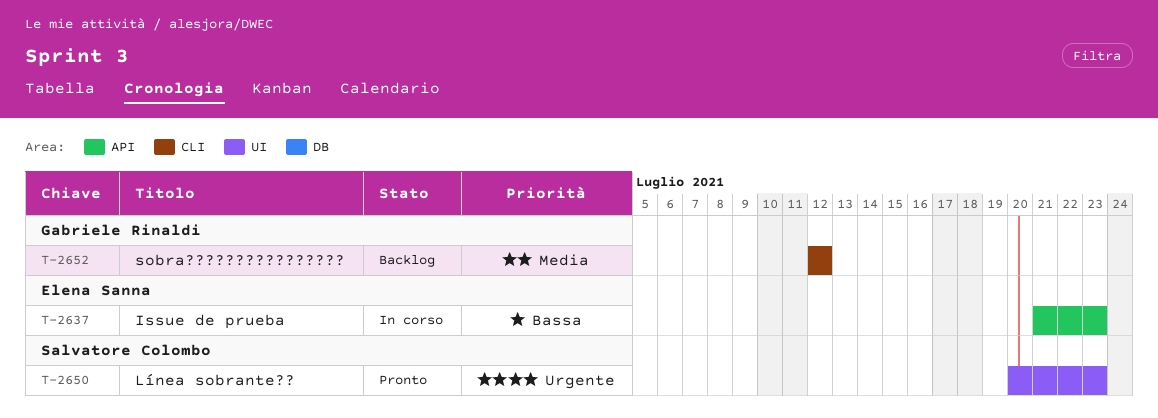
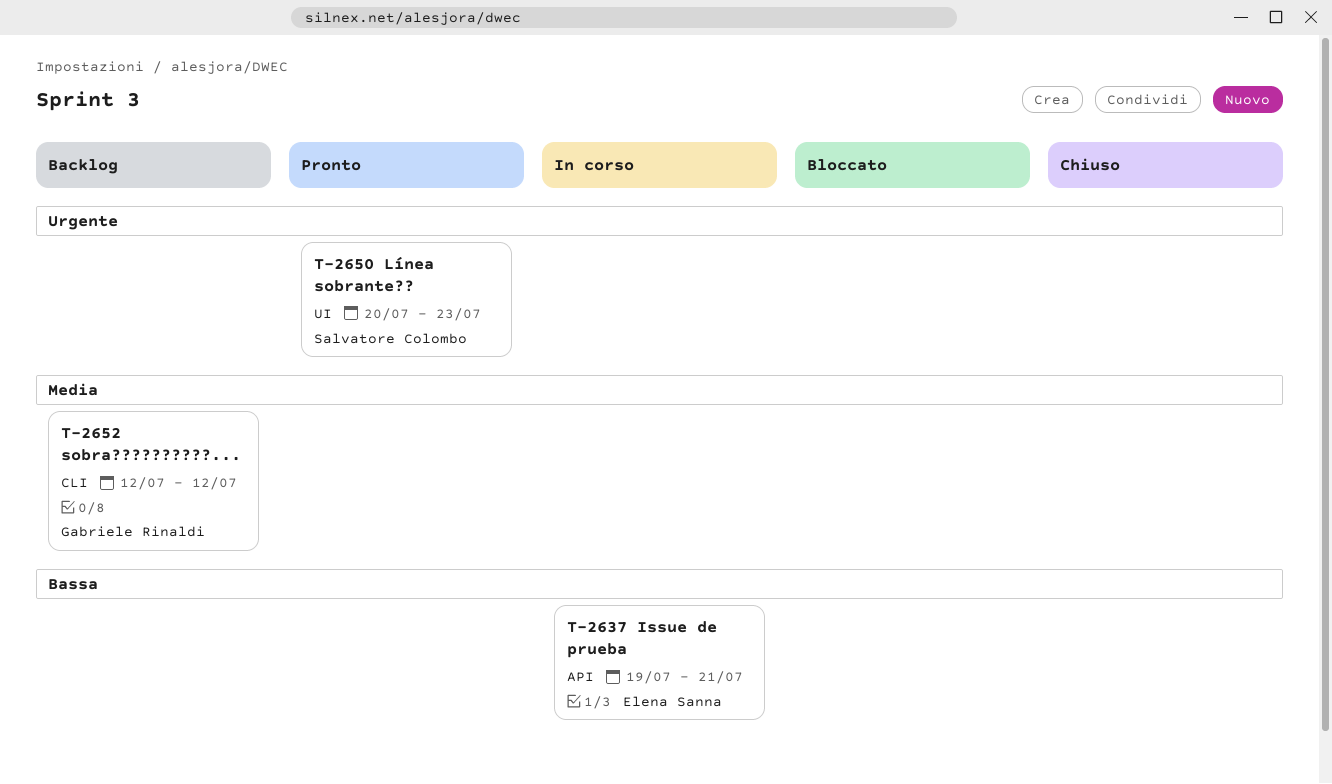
T-2637, start: Jul 21 -> Jul 19
T-2637, due: Jul 23 -> Jul 21

